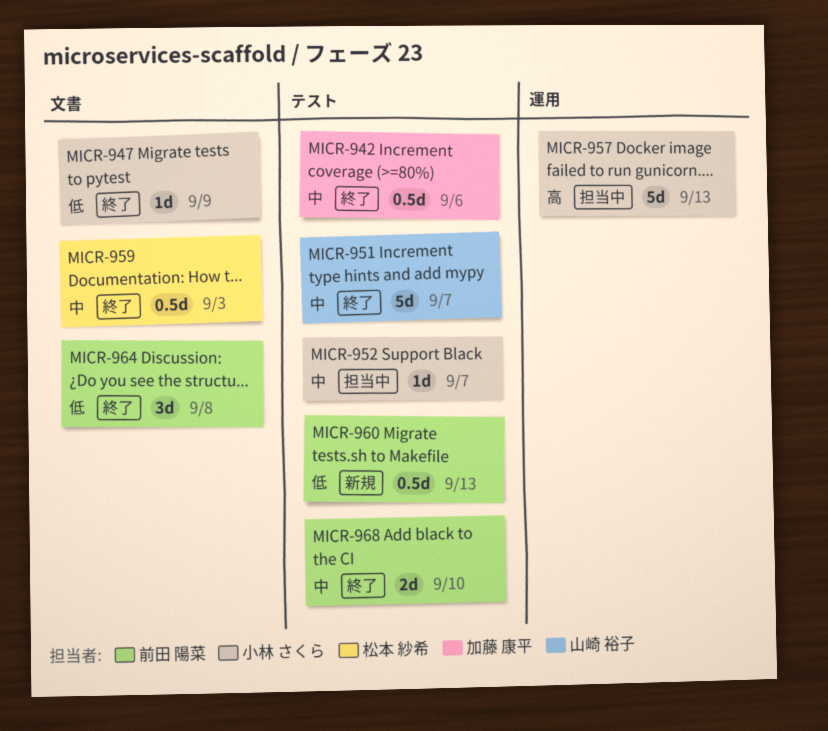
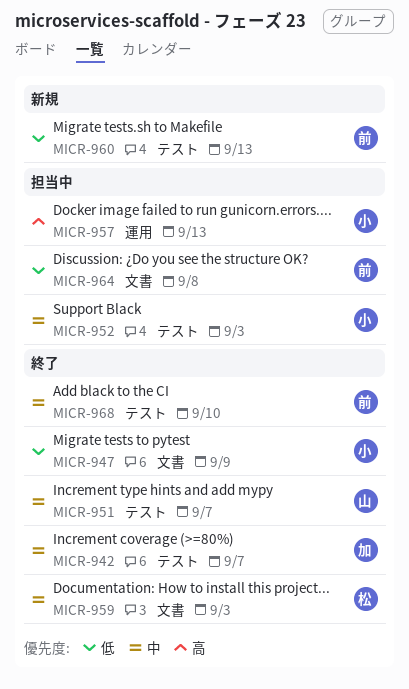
MICR-942, due: Sep 6 -> Sep 7
MICR-952, due: Sep 7 -> Sep 3
MICR-964, status: 終了 -> 担当中

